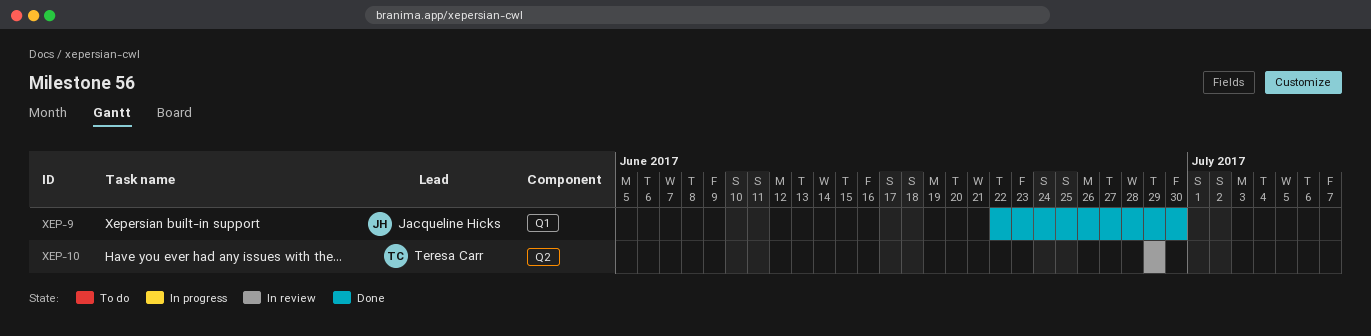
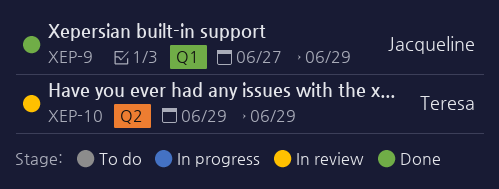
XEP-9, start: Jun 22 -> Jun 27
XEP-9, due: Jun 30 -> Jun 29

